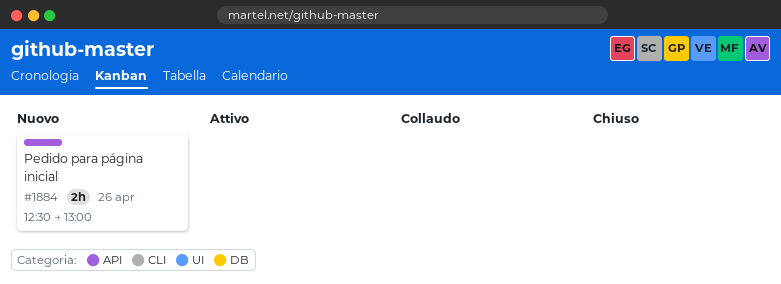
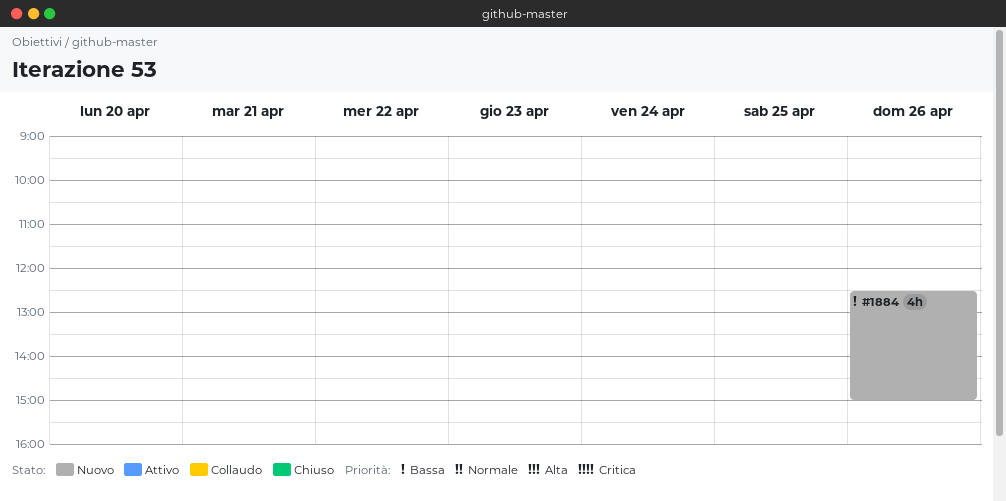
#1884, estimate: 2h -> 4h
#1884, ends: 13:00 -> 15:00

